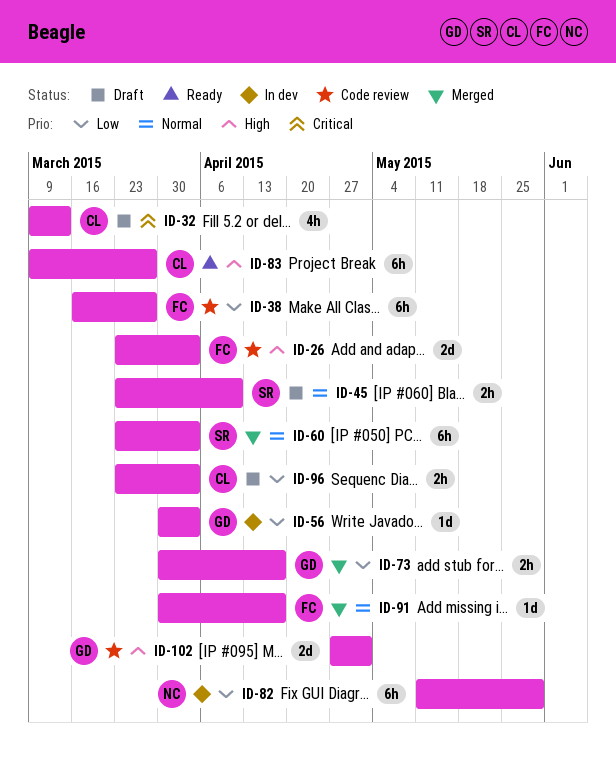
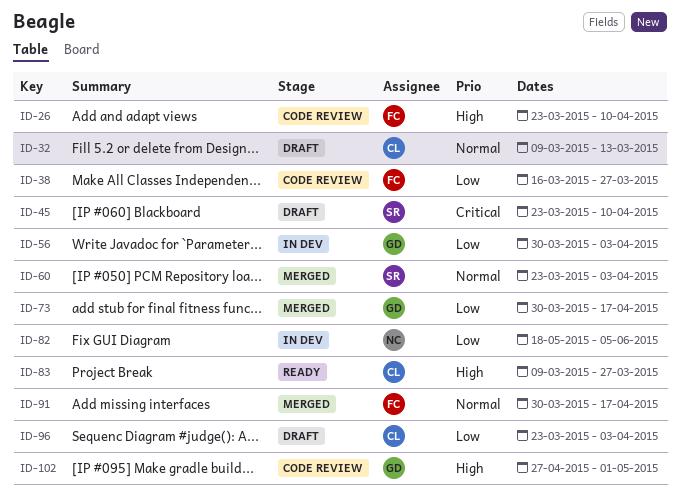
ID-26, due: Apr 3 -> Apr 10
ID-32, priority: Critical -> Normal
ID-45, priority: Normal -> Critical
ID-82, start: May 11 -> May 18
ID-82, due: May 29 -> Jun 5

